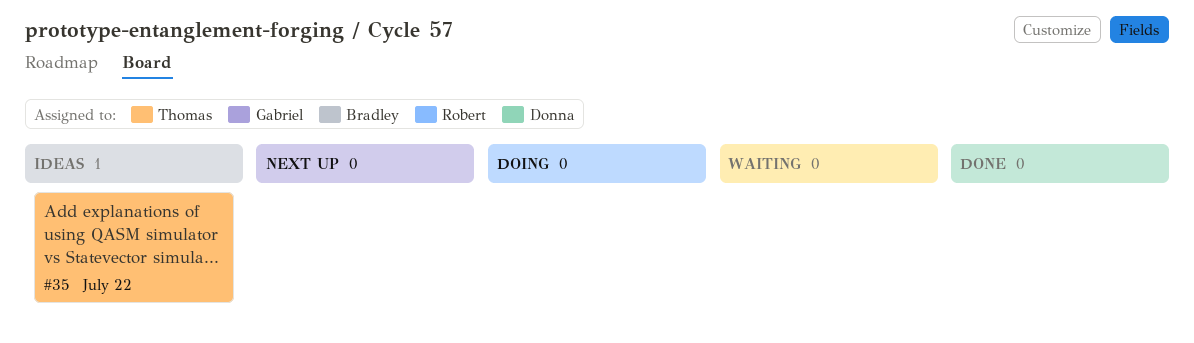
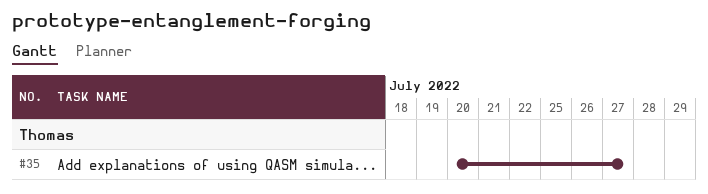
#35, due: Jul 22 -> Jul 27

